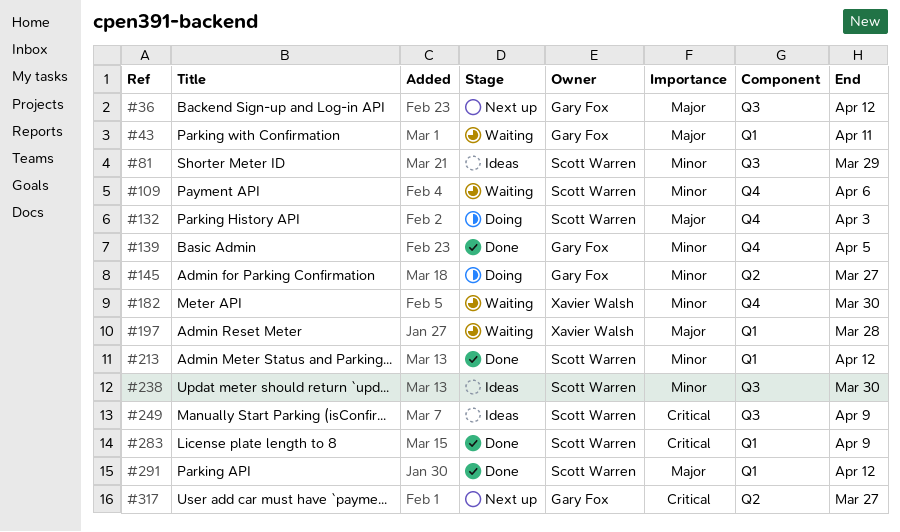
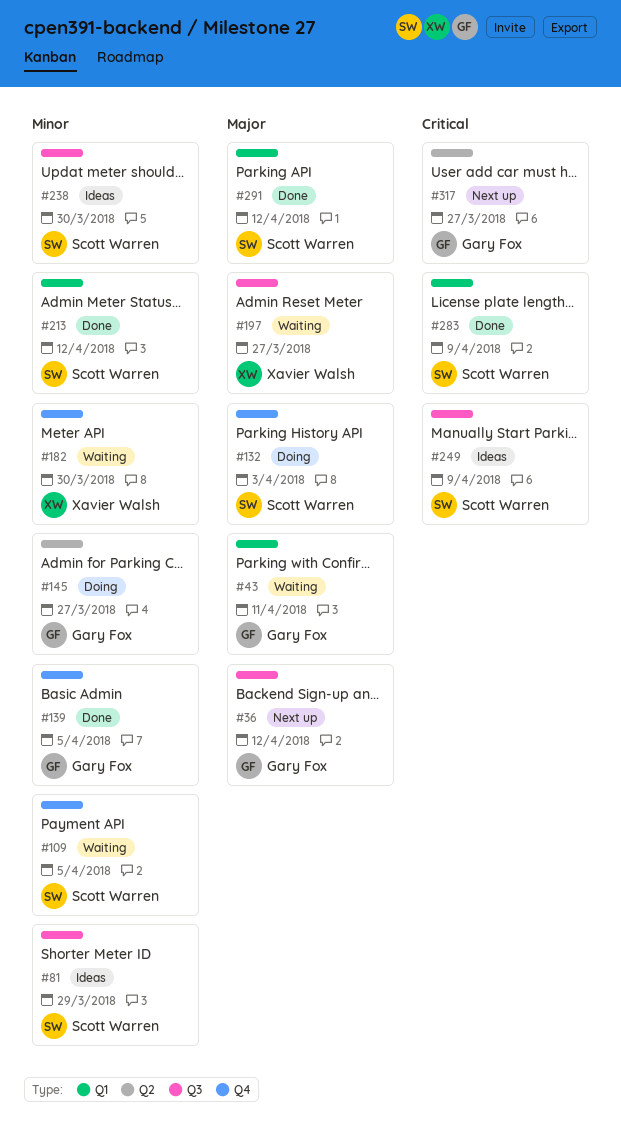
#109, due: Apr 6 -> Apr 5
#197, label: Q1 -> Q3
#197, due: Mar 28 -> Mar 27

